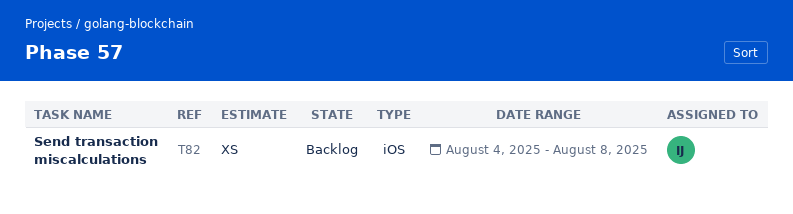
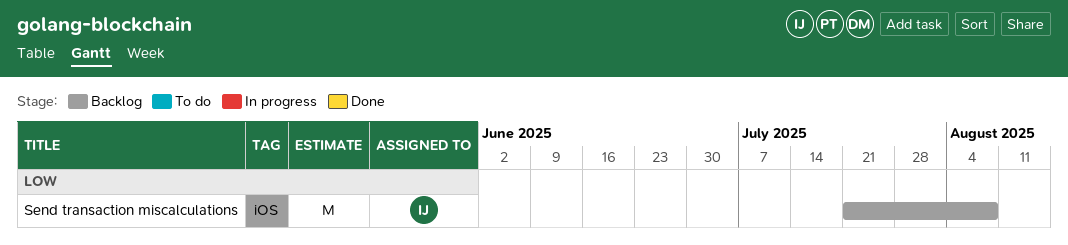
Send transaction miscalculations, estimate: XS -> M
Send transaction miscalculations, start: Aug 4 -> Jul 21

